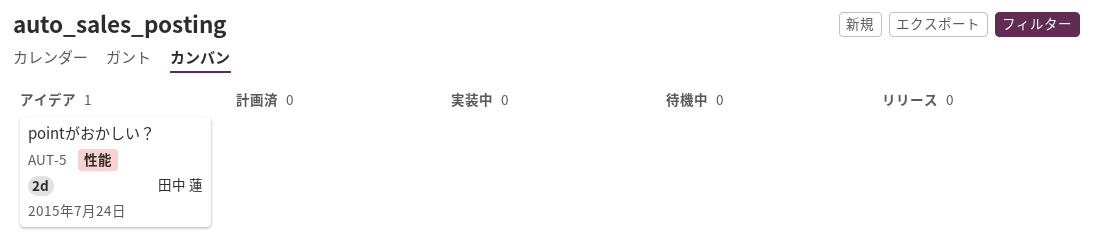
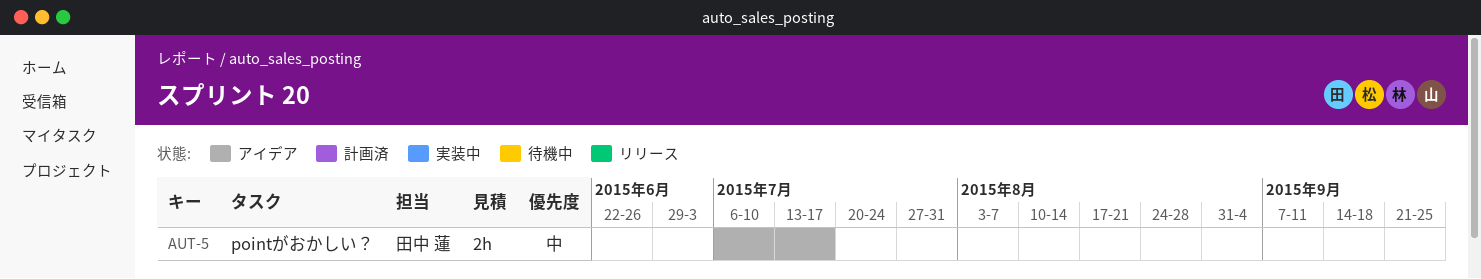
AUT-5, estimate: 2d -> 2h
AUT-5, due: Jul 24 -> Jul 17

